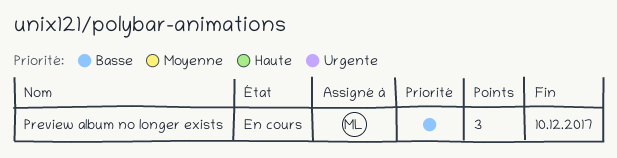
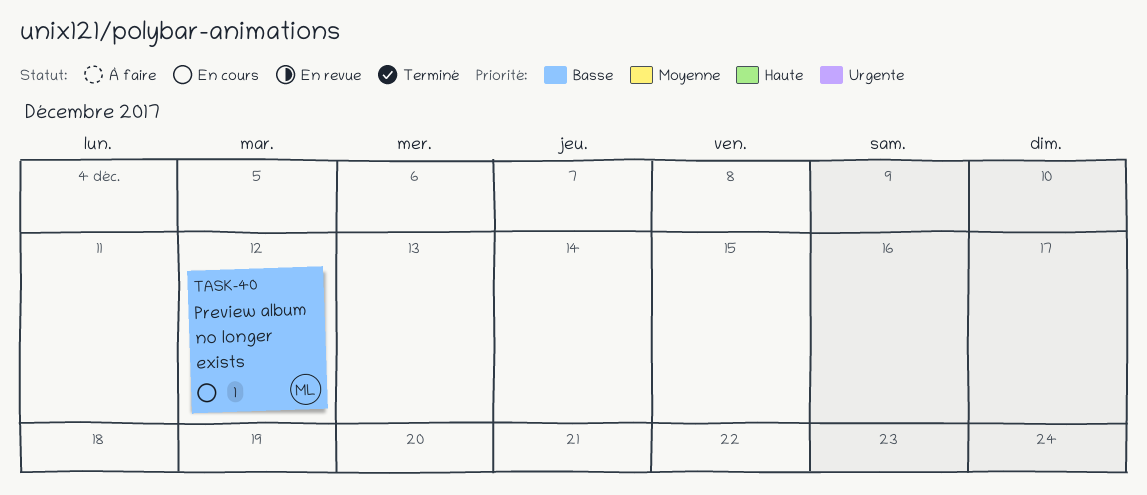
Preview album no longer exists, estimate: 3 -> 1
Preview album no longer exists, due: Dec 10 -> Dec 12

